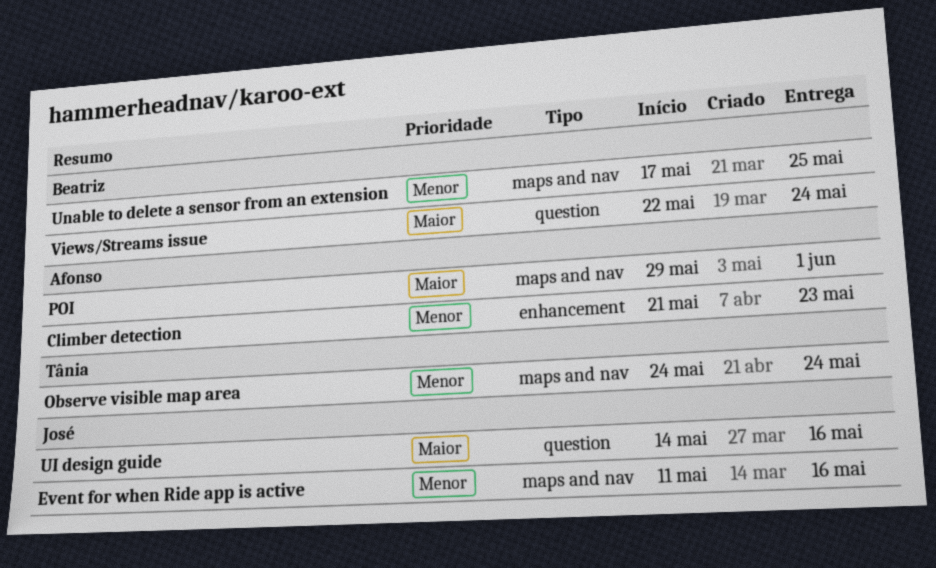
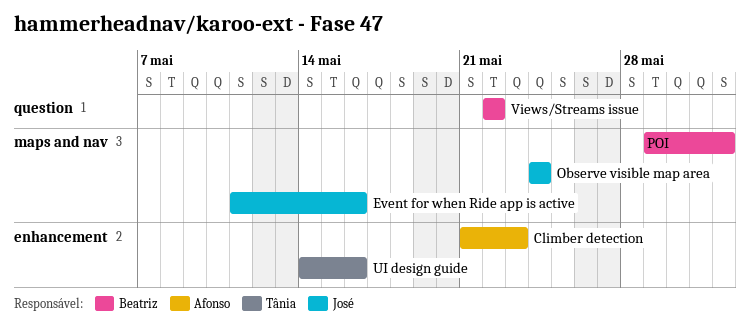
Observe visible map area, owner: Tânia -> José
POI, owner: Afonso -> Beatriz
UI design guide, owner: José -> Tânia
UI design guide, label: question -> enhancement
Unable to delete a sensor from an extension: present -> none
Views/Streams issue, due: May 24 -> May 22

